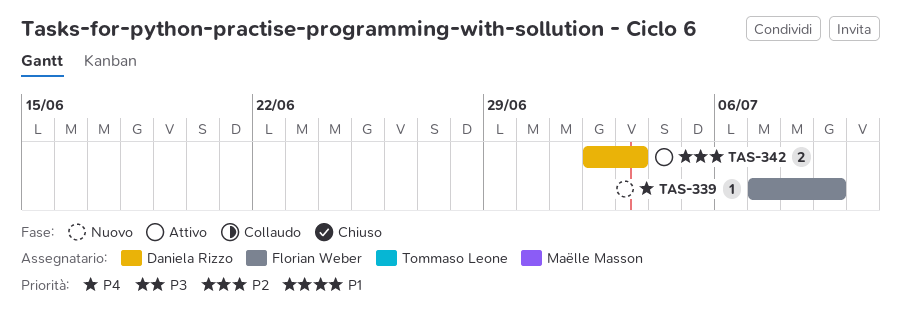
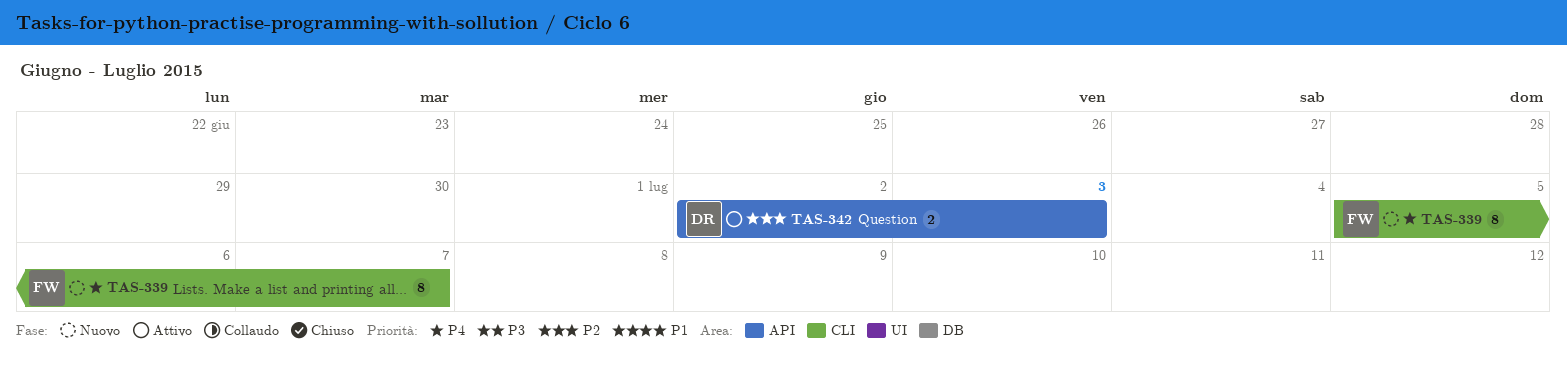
TAS-339, estimate: 1 -> 8
TAS-339, start: Jul 7 -> Jul 5
TAS-339, due: Jul 9 -> Jul 7

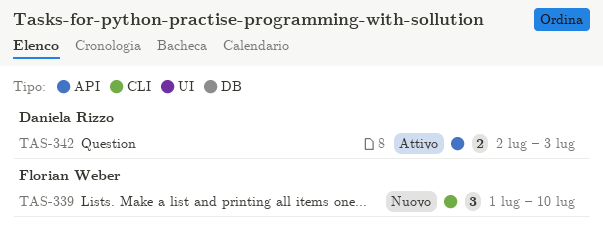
TAS-339, estimate: 8 -> 3
TAS-339, start: Jul 5 -> Jul 1
TAS-339, due: Jul 7 -> Jul 10

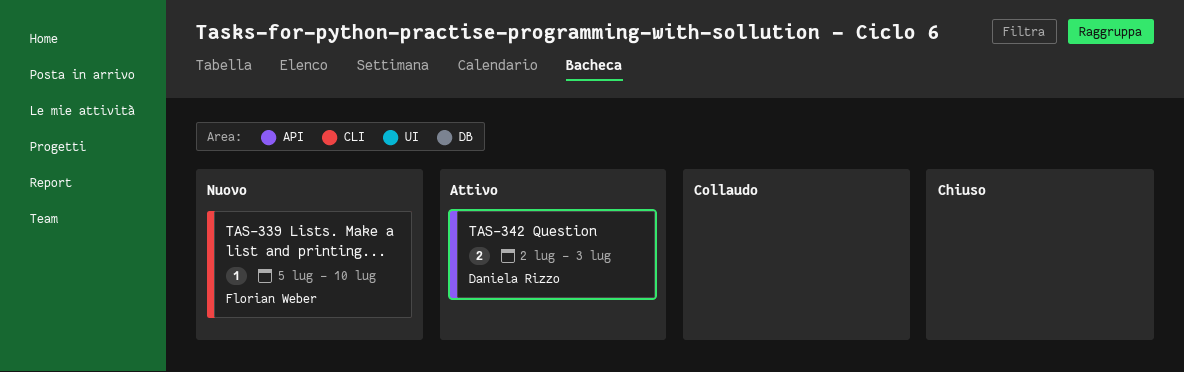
TAS-339, estimate: 3 -> 1
TAS-339, start: Jul 1 -> Jul 5

